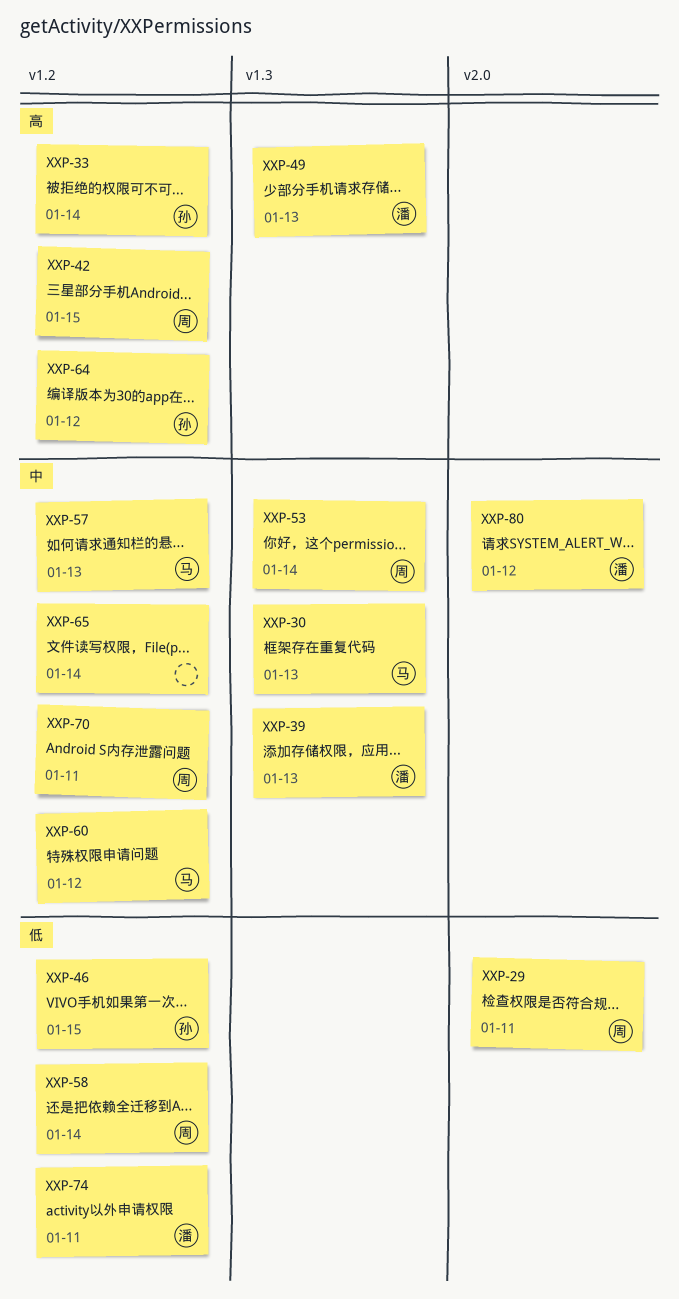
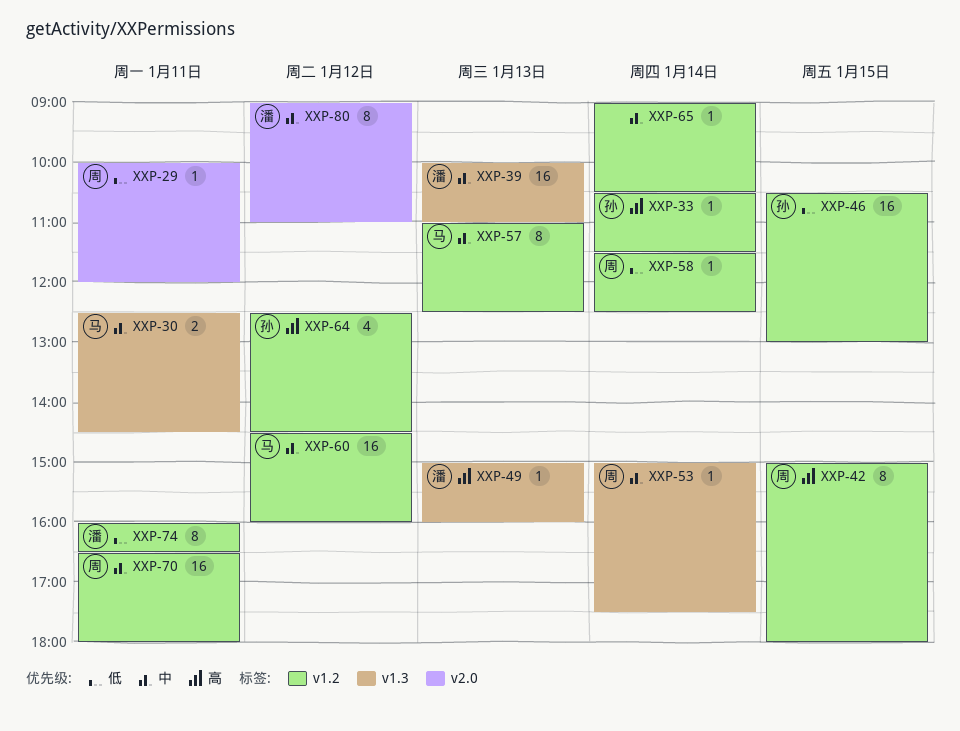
XXP-30, day: Jan 13 -> Jan 11

